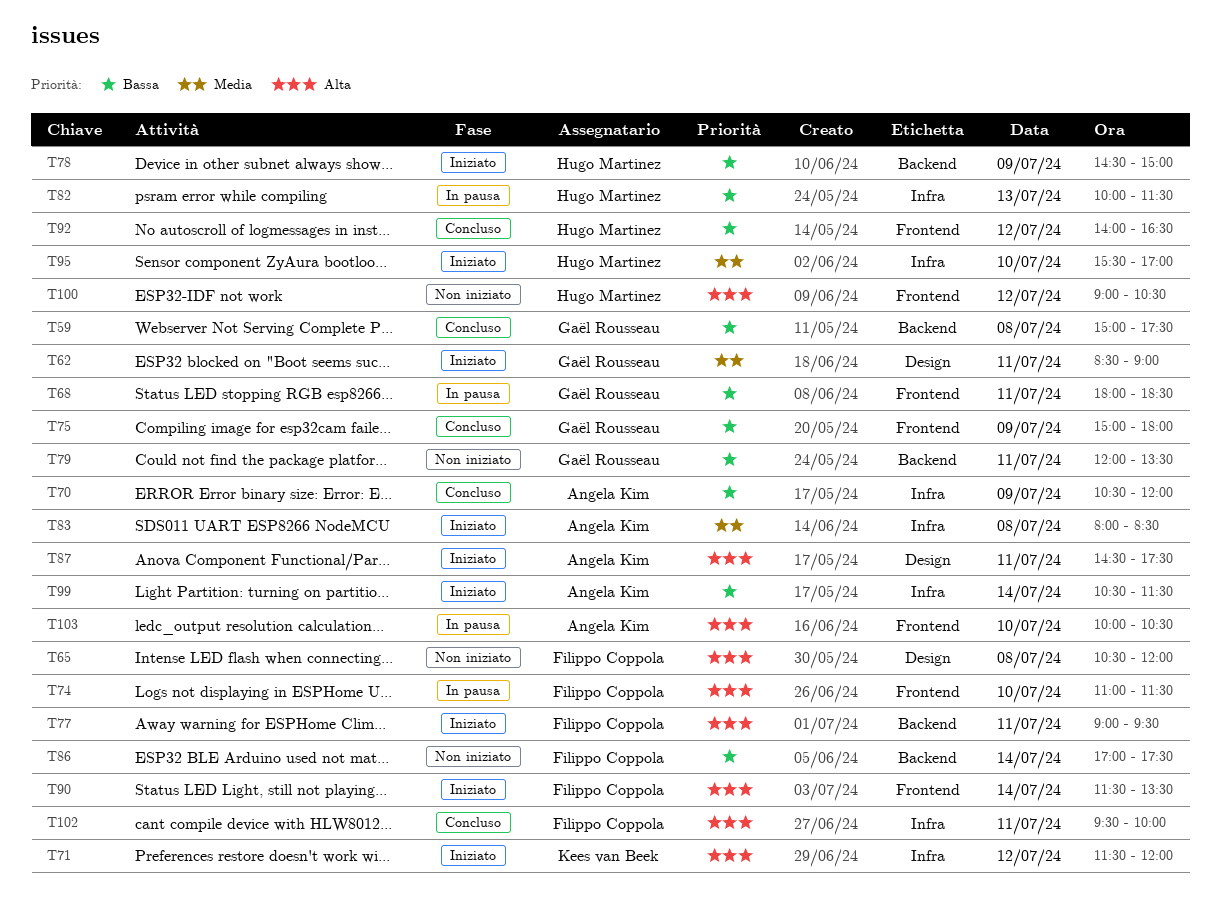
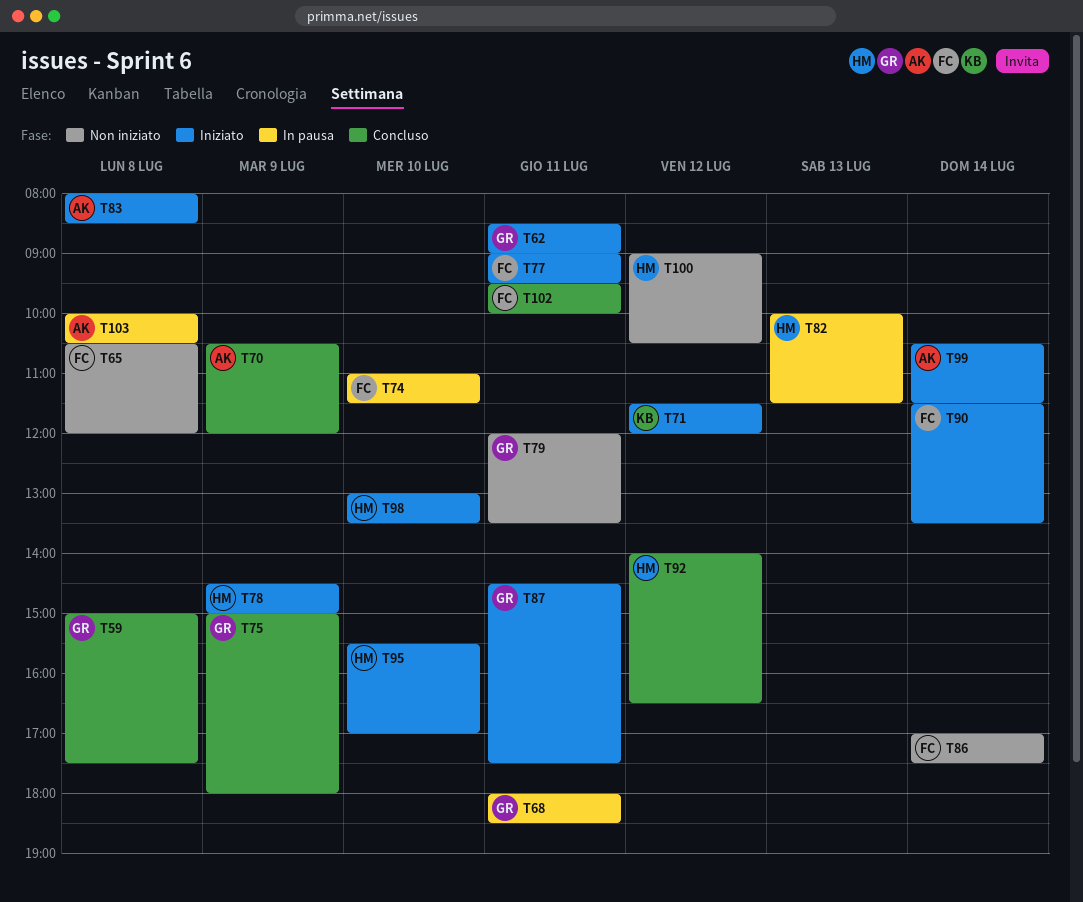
T87, owner: Angela Kim -> Gaël Rousseau
T98: none -> present
T103, day: Jul 10 -> Jul 8

